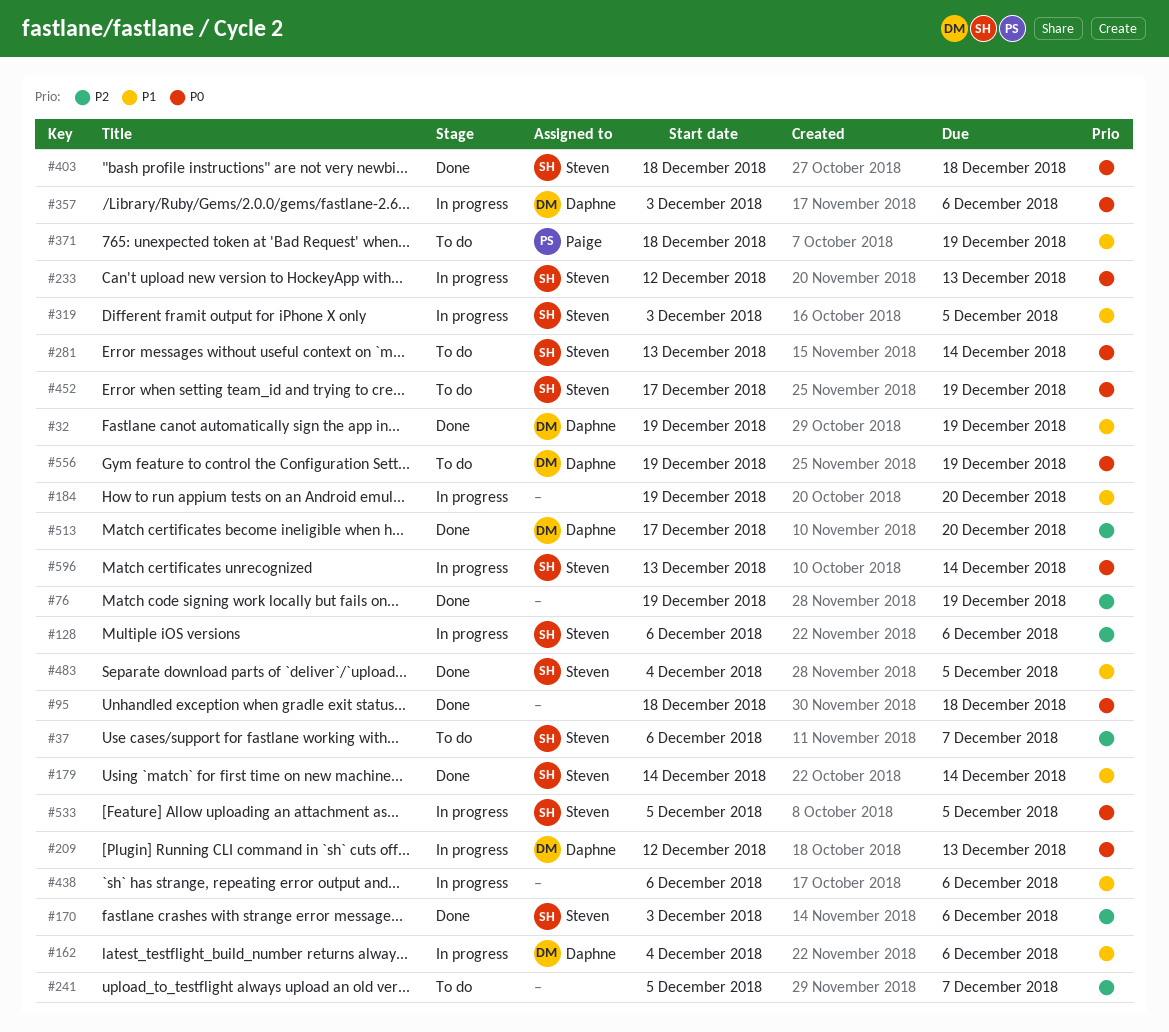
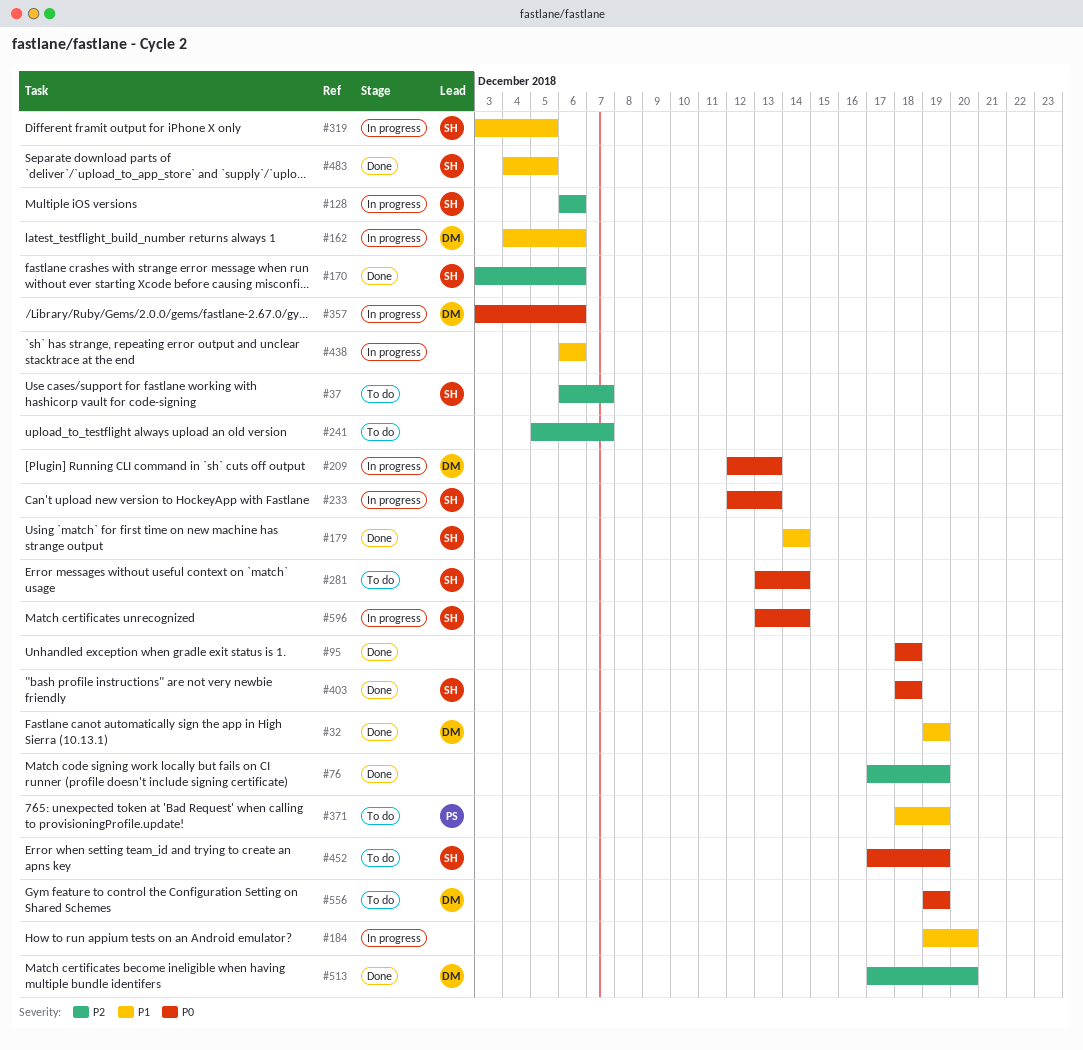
#76, start: Dec 19 -> Dec 17
#533: present -> none

